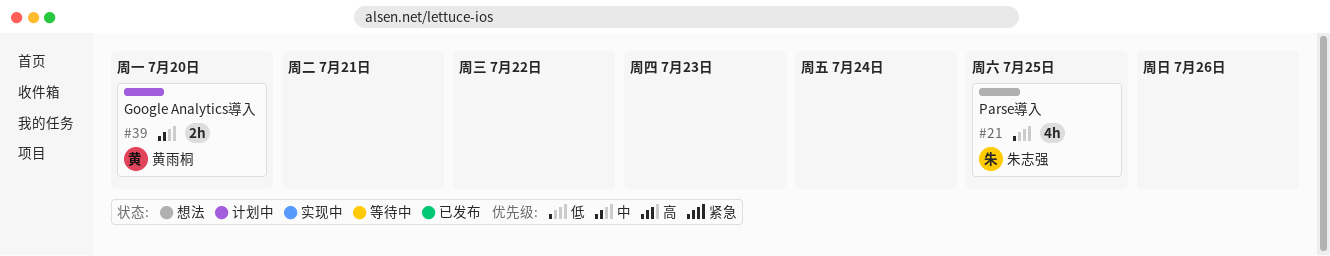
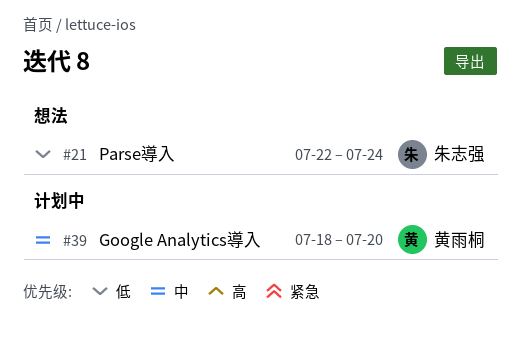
#21, due: Jul 25 -> Jul 24

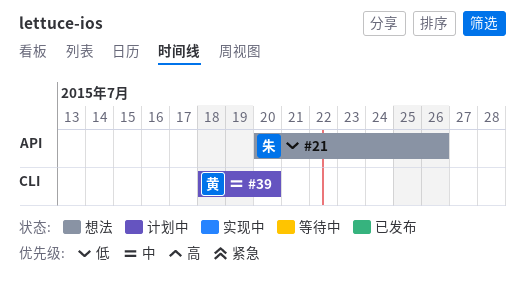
#21, start: Jul 22 -> Jul 20
#21, due: Jul 24 -> Jul 26

